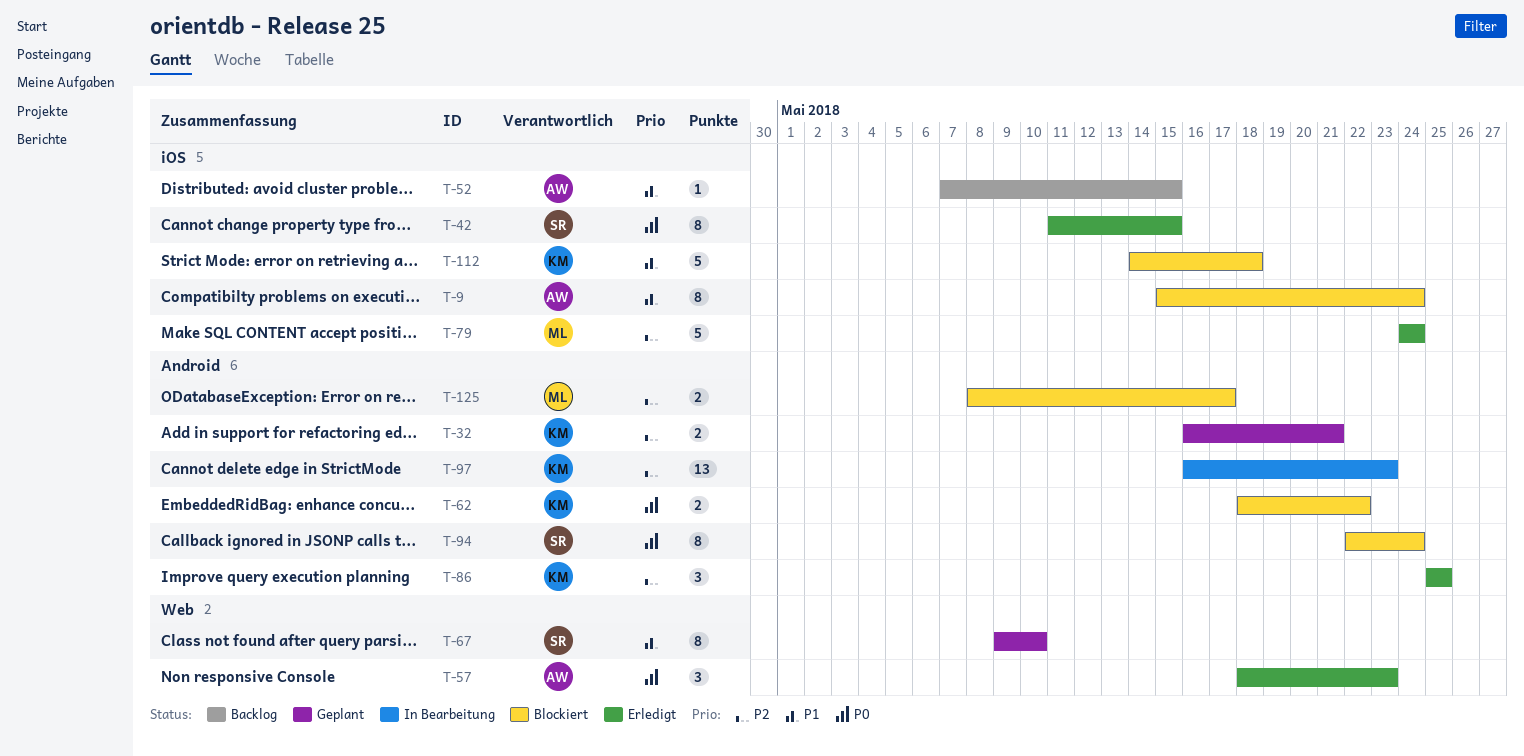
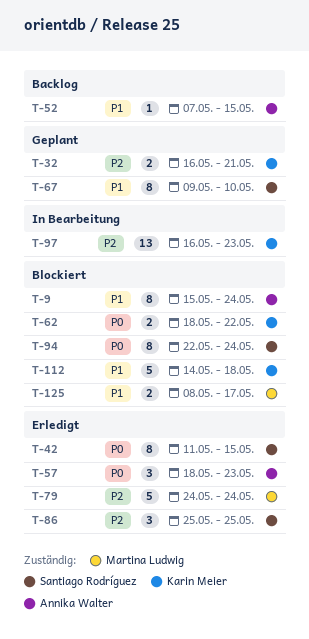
T-86, owner: Karin Meier -> Santiago Rodríguez
T-125, priority: P2 -> P1

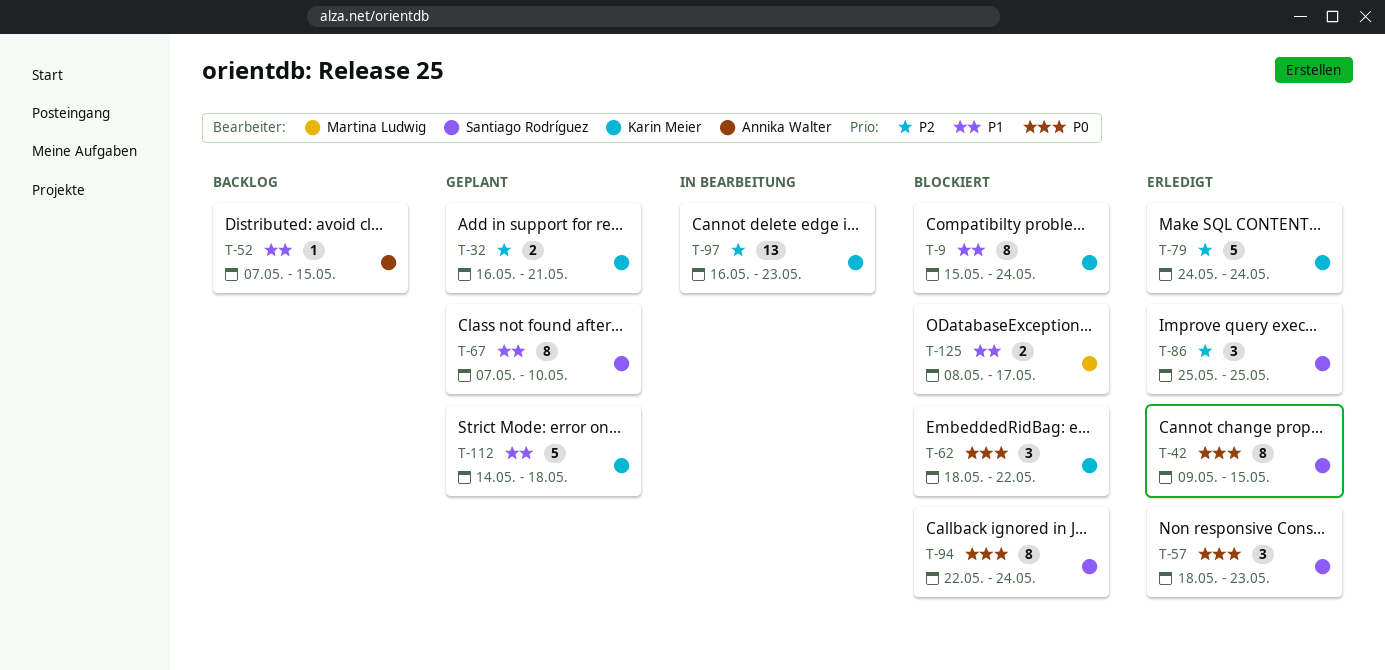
T-9, owner: Annika Walter -> Karin Meier
T-42, start: May 11 -> May 9
T-57, owner: Annika Walter -> Santiago Rodríguez
T-62, estimate: 2 -> 3
T-67, start: May 9 -> May 7
T-79, owner: Martina Ludwig -> Karin Meier
T-112, status: Blockiert -> Geplant

